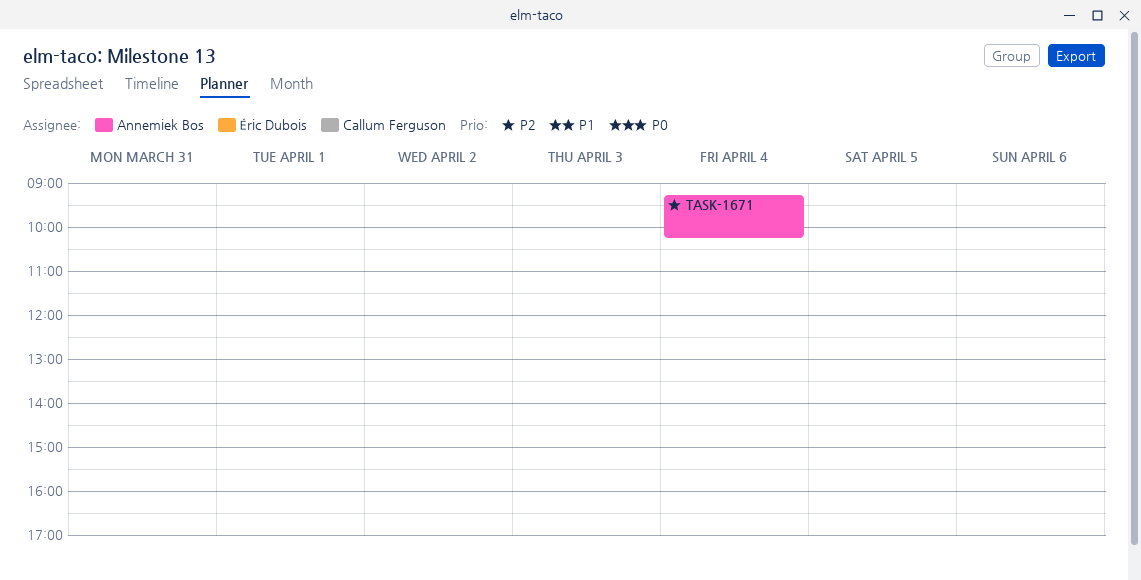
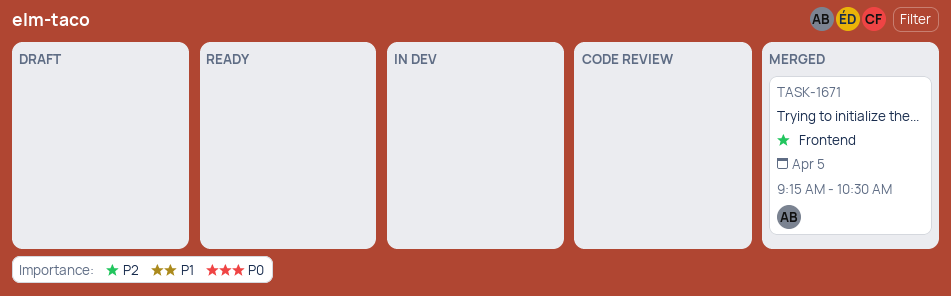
TASK-1671, day: Apr 4 -> Apr 5
TASK-1671, ends: 10:15 -> 10:30

